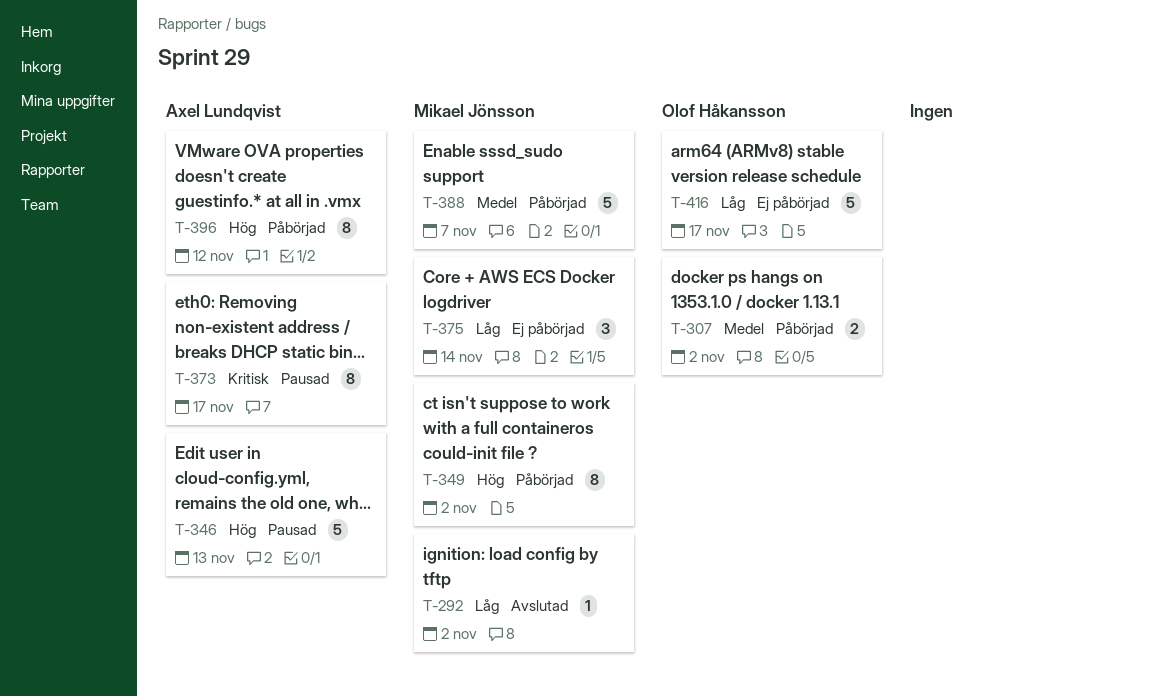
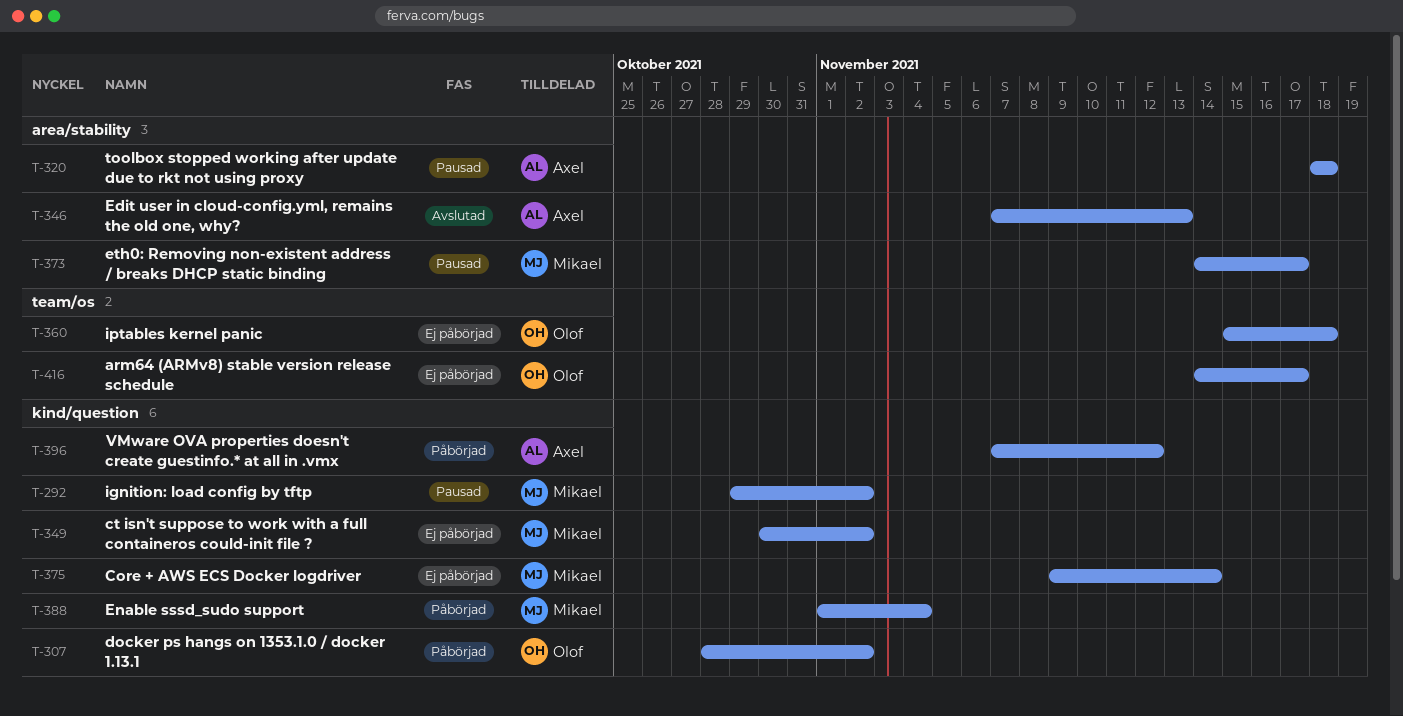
T-292, status: Avslutad -> Pausad
T-320: none -> present
T-346, status: Pausad -> Avslutad
T-349, status: Påbörjad -> Ej påbörjad
T-360: none -> present
T-373, owner: Axel Lundqvist -> Mikael Jönsson
T-388, due: Nov 7 -> Nov 4

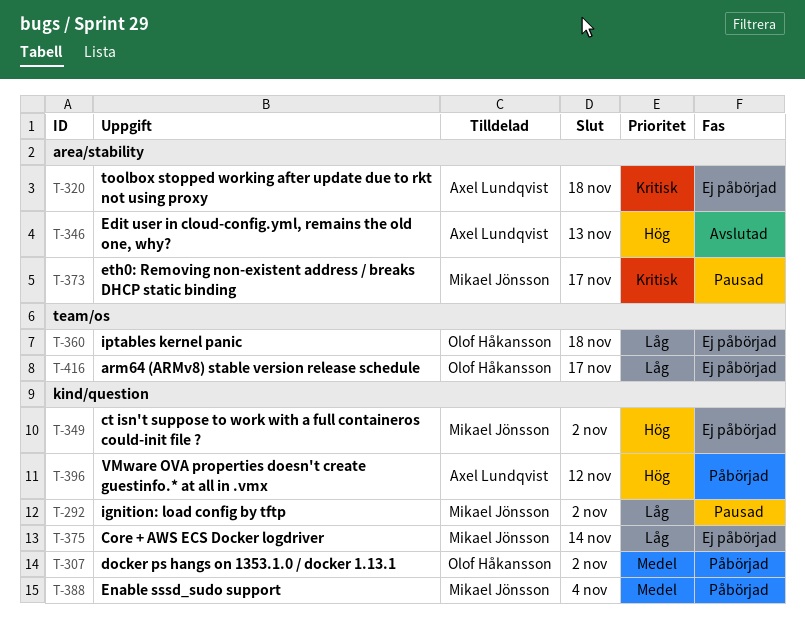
T-320, status: Pausad -> Ej påbörjad

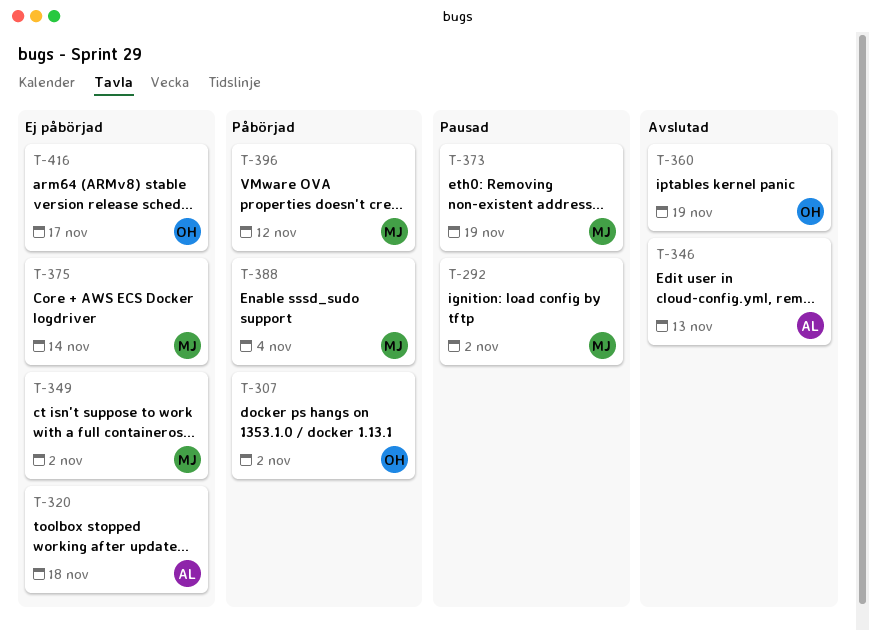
T-360, status: Ej påbörjad -> Avslutad
T-360, due: Nov 18 -> Nov 19
T-373, due: Nov 17 -> Nov 19
T-396, owner: Axel Lundqvist -> Mikael Jönsson

